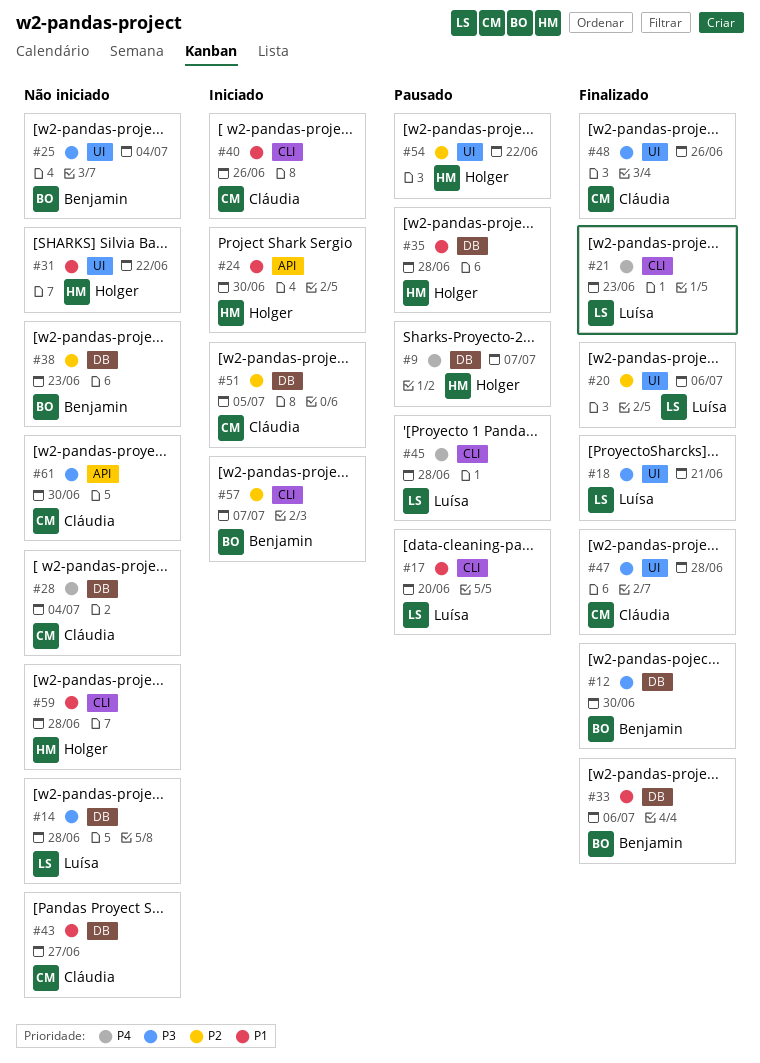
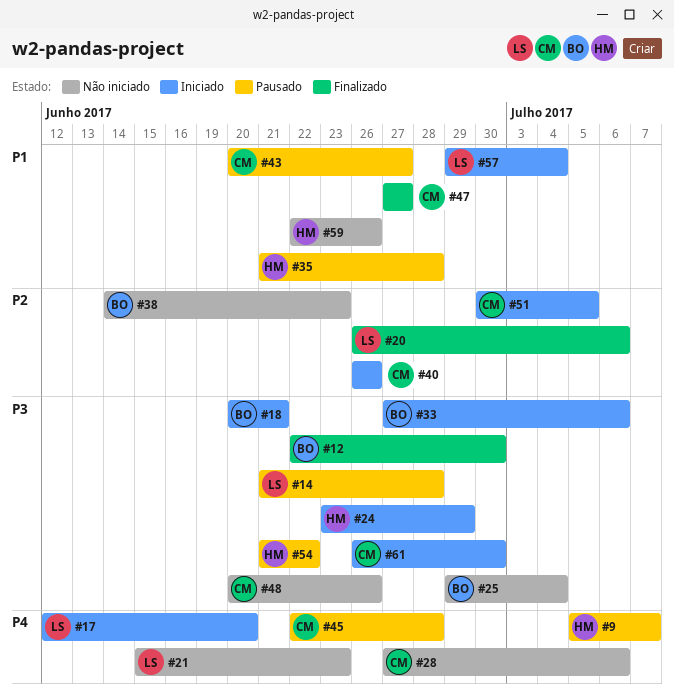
#14, status: Não iniciado -> Pausado
#17, status: Pausado -> Iniciado
#17, priority: P1 -> P4
#18, status: Finalizado -> Iniciado
#18, owner: Luísa -> Benjamin
#21, status: Finalizado -> Não iniciado
#24, priority: P1 -> P3
#24, due: Jun 30 -> Jun 29
#28, due: Jul 4 -> Jul 6
#31: present -> none
#33, status: Finalizado -> Iniciado
#33, priority: P1 -> P3
#40, priority: P1 -> P2
#43, status: Não iniciado -> Pausado
#45, owner: Luísa -> Cláudia
#47, priority: P3 -> P1
#47, due: Jun 28 -> Jun 27
#48, status: Finalizado -> Não iniciado
#54, priority: P2 -> P3
#57, owner: Benjamin -> Luísa
#57, priority: P2 -> P1
#57, due: Jul 7 -> Jul 4
#59, due: Jun 28 -> Jun 26
#61, status: Não iniciado -> Iniciado

